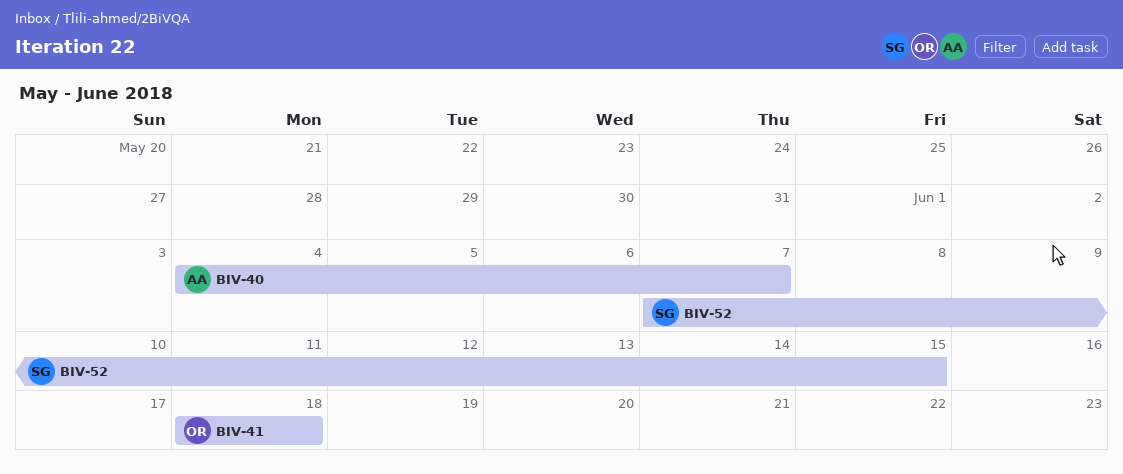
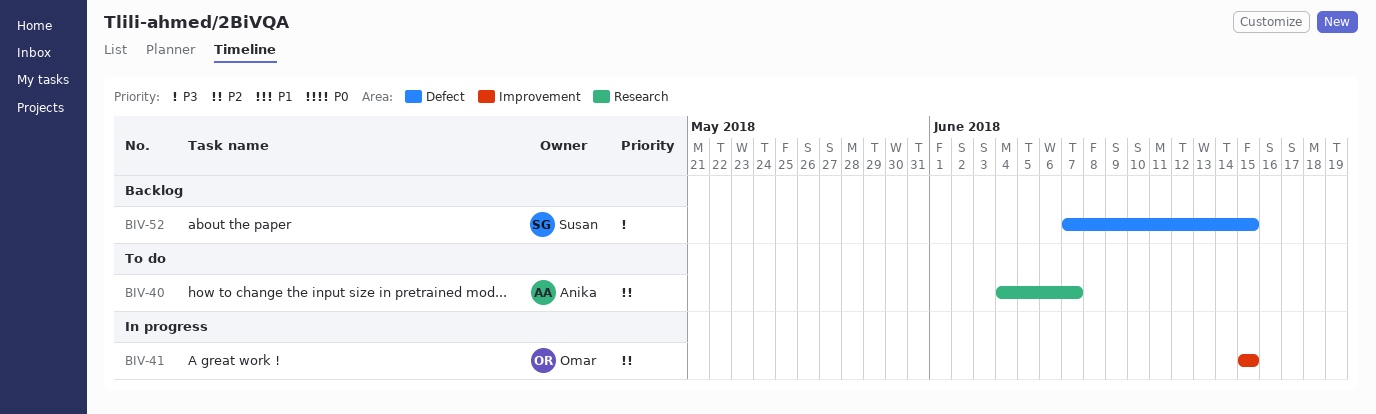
BIV-41, start: Jun 18 -> Jun 15
BIV-41, due: Jun 18 -> Jun 15

